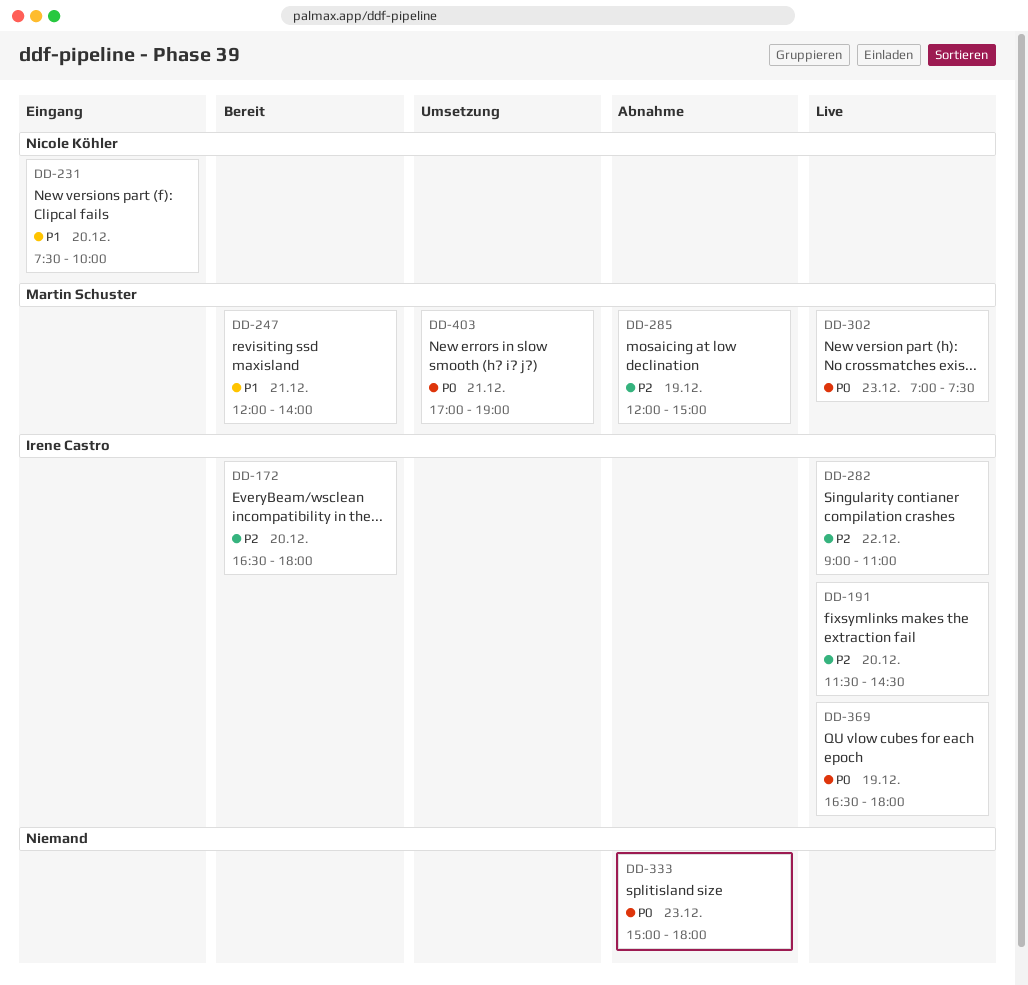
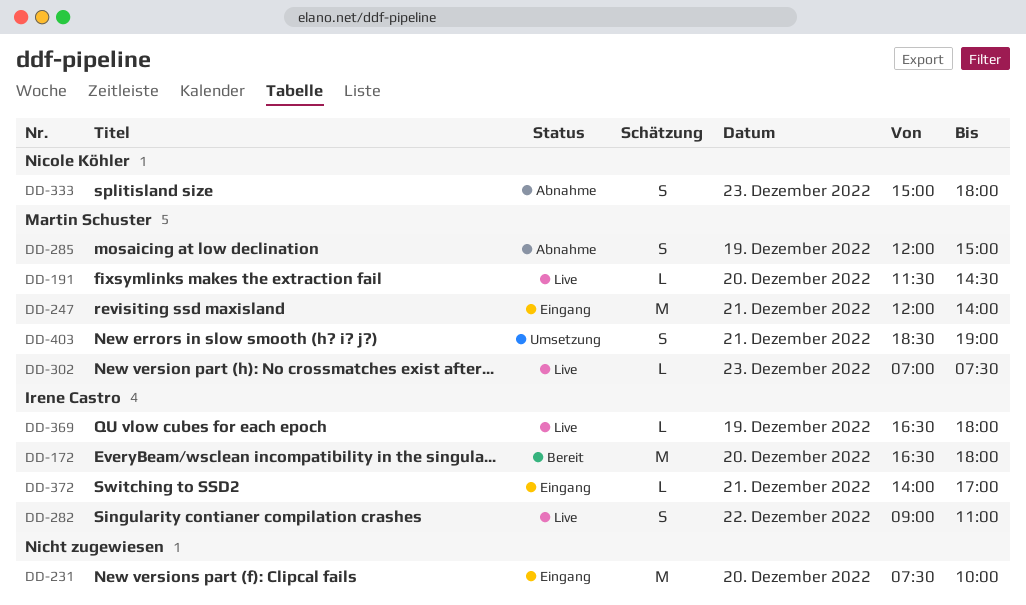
DD-191, owner: Irene Castro -> Martin Schuster
DD-231, owner: Nicole Köhler -> none
DD-247, status: Bereit -> Eingang
DD-333, owner: none -> Nicole Köhler
DD-372: none -> present
DD-403, begins: 17:00 -> 18:30

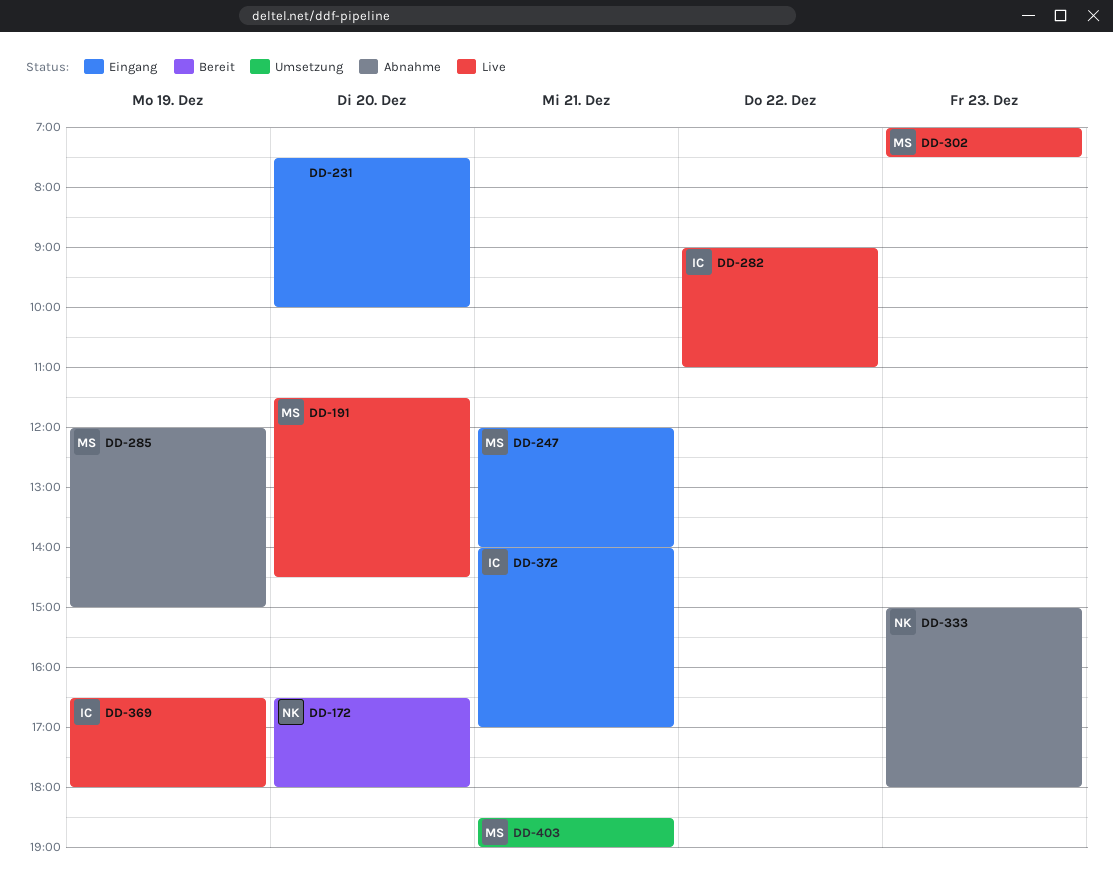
DD-172, owner: Irene Castro -> Nicole Köhler

